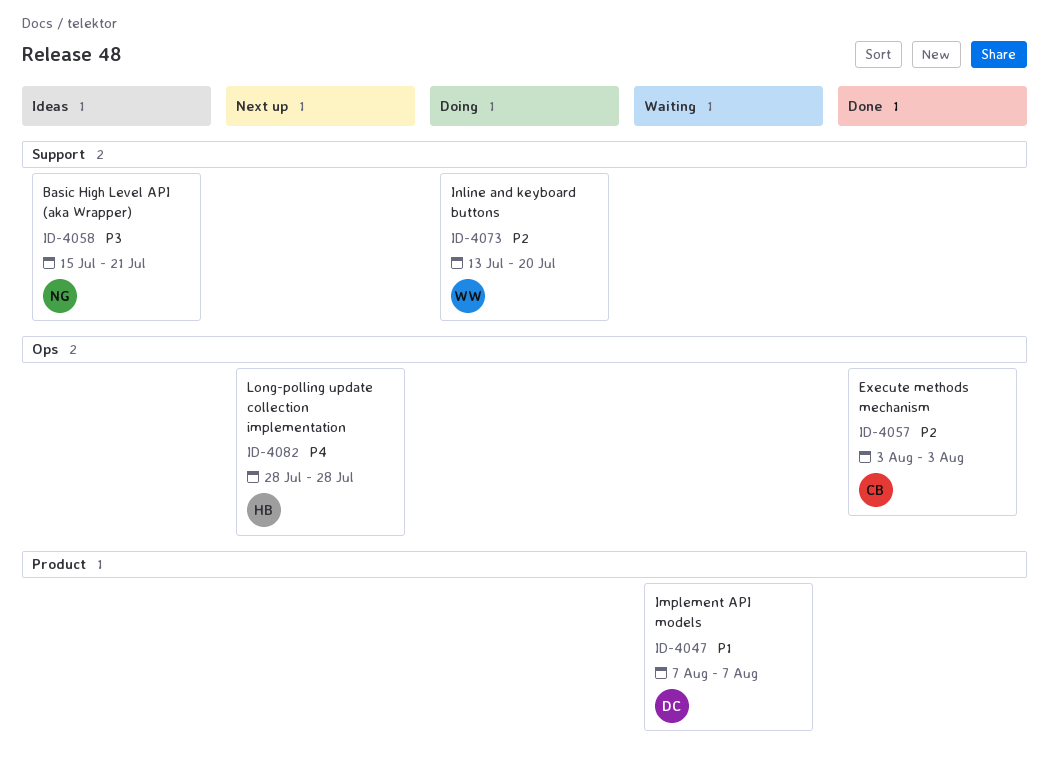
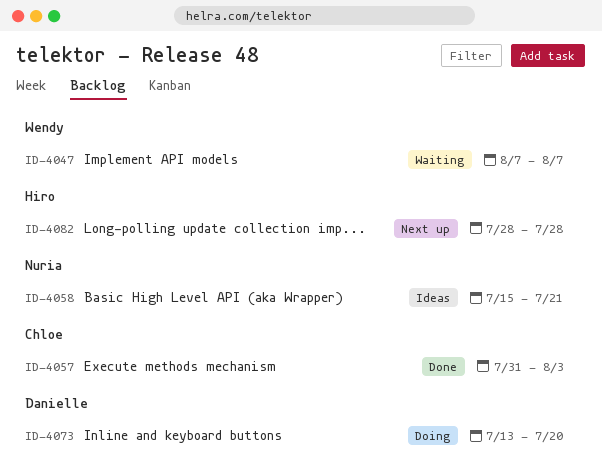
ID-4047, owner: Danielle -> Wendy
ID-4057, start: Aug 3 -> Jul 31
ID-4073, owner: Wendy -> Danielle

